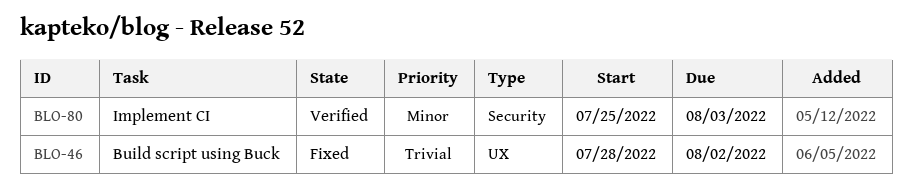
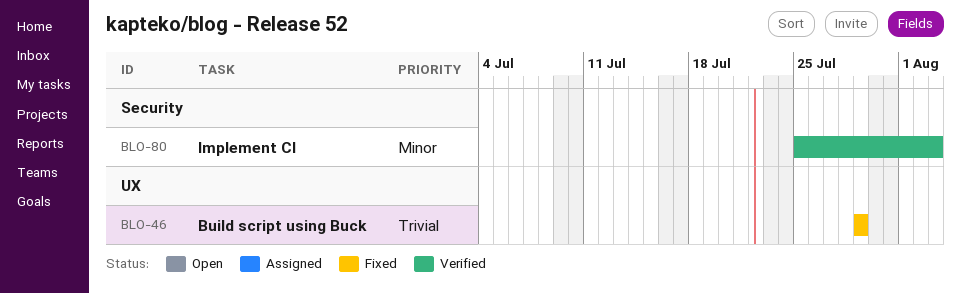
BLO-46, start: Jul 28 -> Jul 29
BLO-46, due: Aug 2 -> Jul 29

